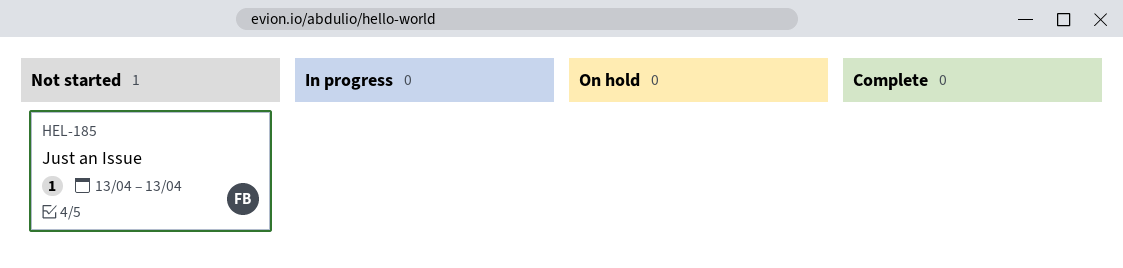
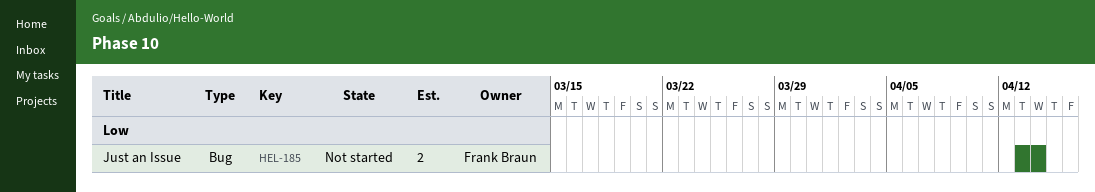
HEL-185, estimate: 1 -> 2
HEL-185, due: Apr 13 -> Apr 14

